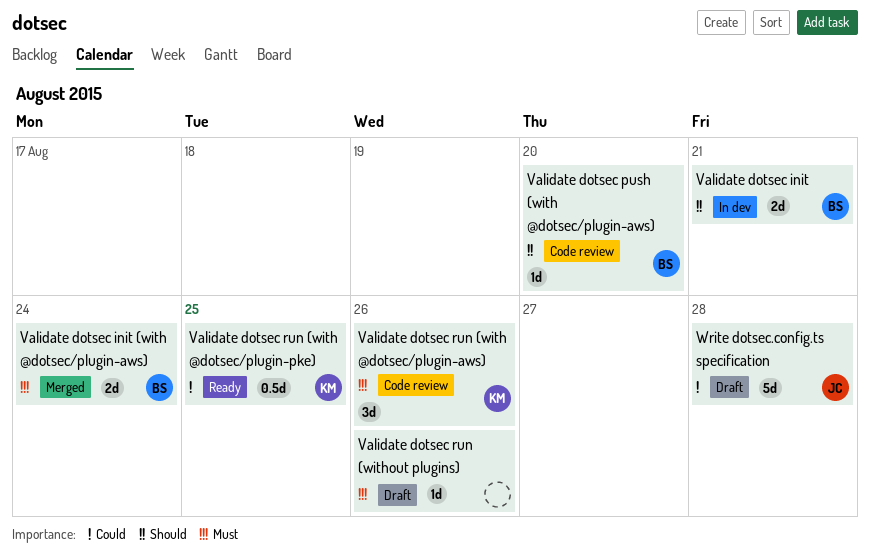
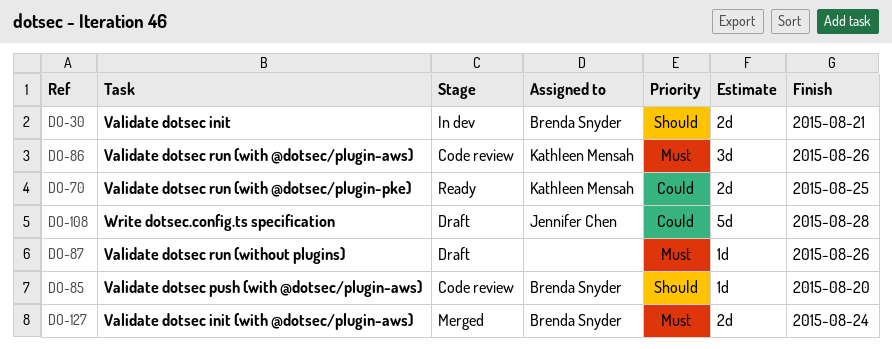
Validate dotsec run (with @dotsec/plugin-pke), estimate: 0.5d -> 2d

